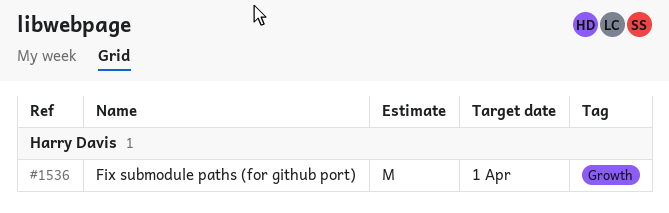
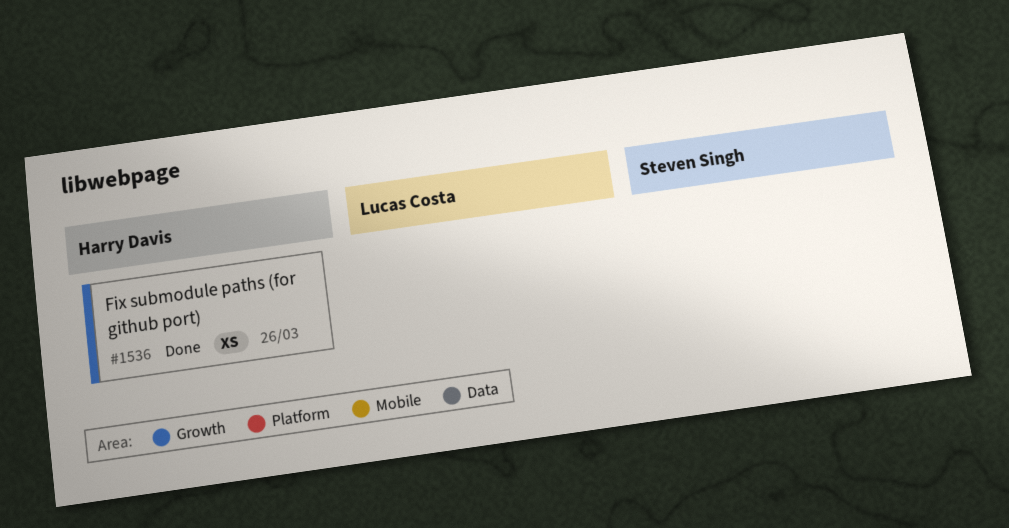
#1536, estimate: M -> XS
#1536, due: Apr 1 -> Mar 26

